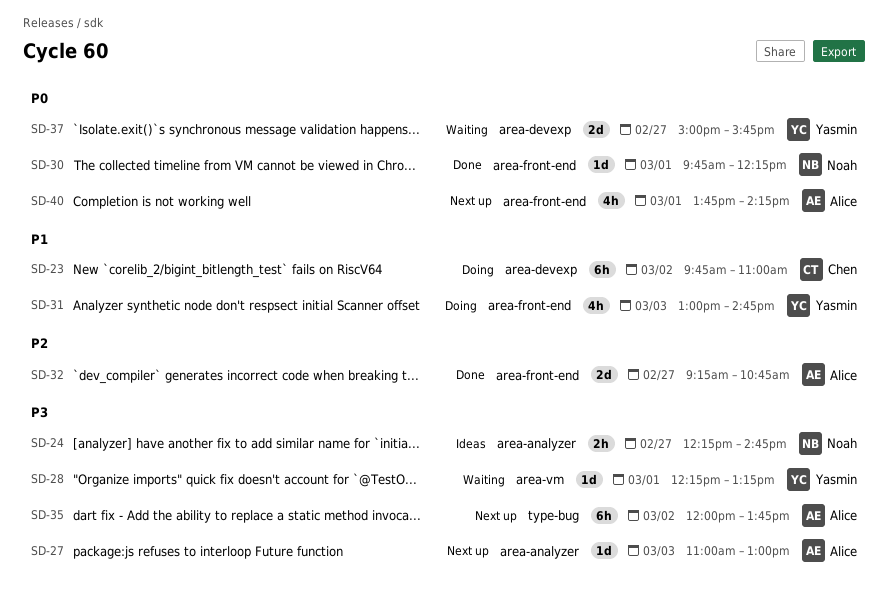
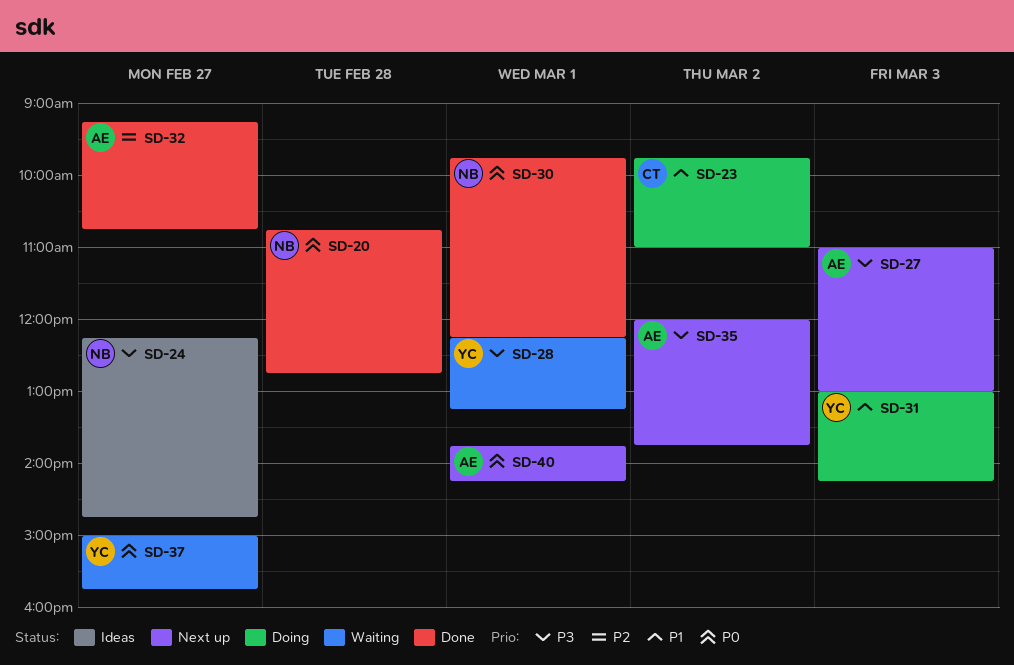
SD-20: none -> present
SD-31, ends: 14:45 -> 14:15

